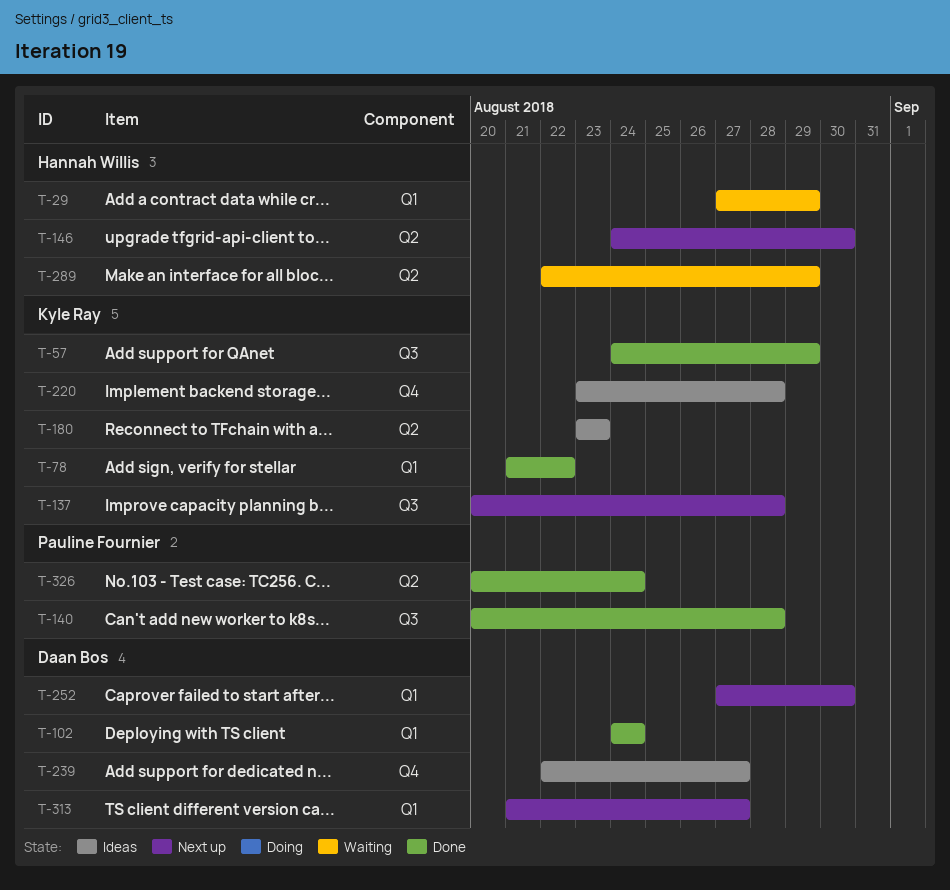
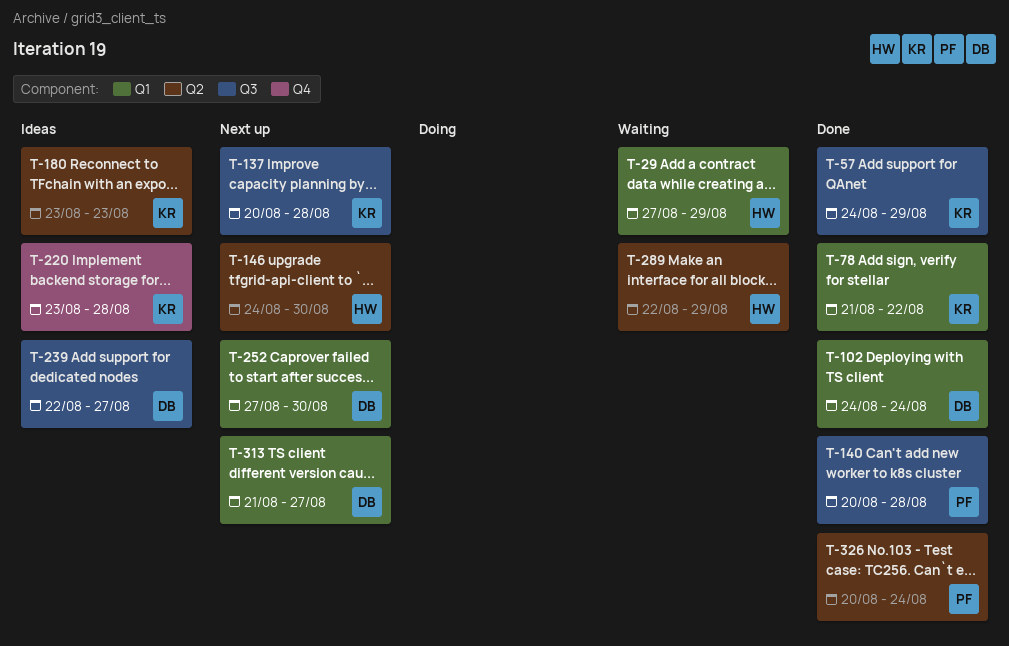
T-239, label: Q4 -> Q3

